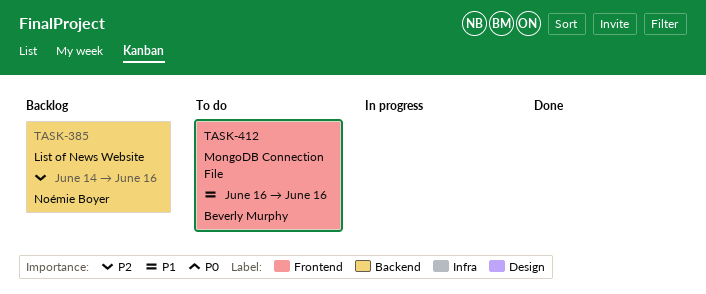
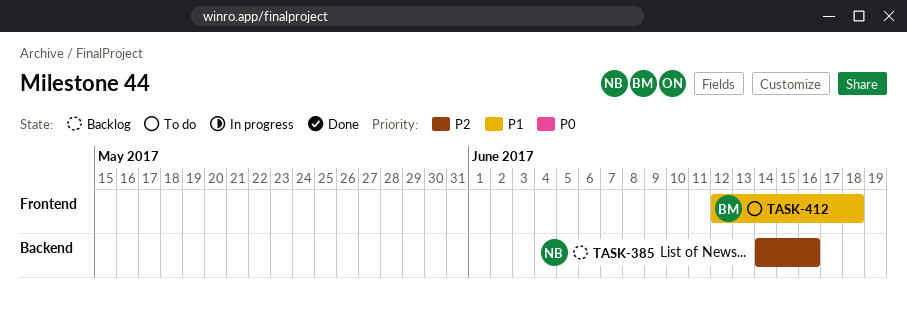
TASK-412, start: Jun 16 -> Jun 12
TASK-412, due: Jun 16 -> Jun 18

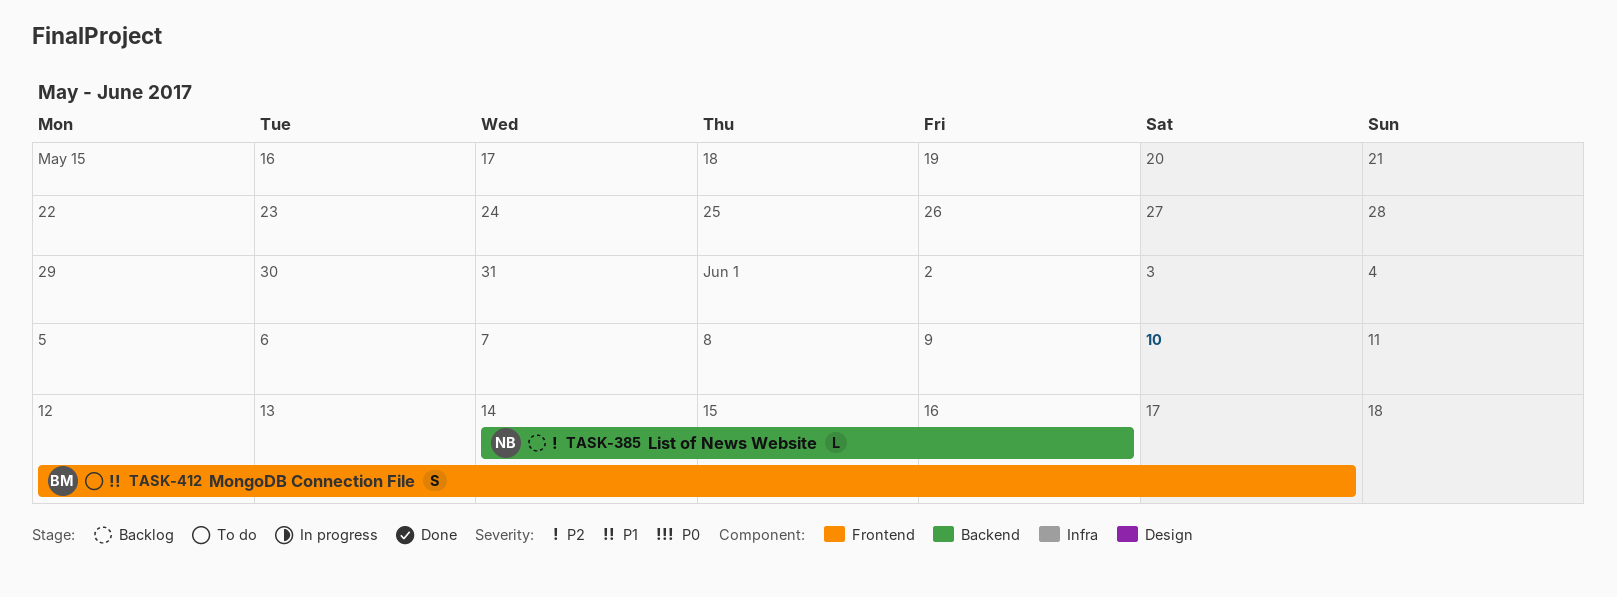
TASK-412, due: Jun 18 -> Jun 17

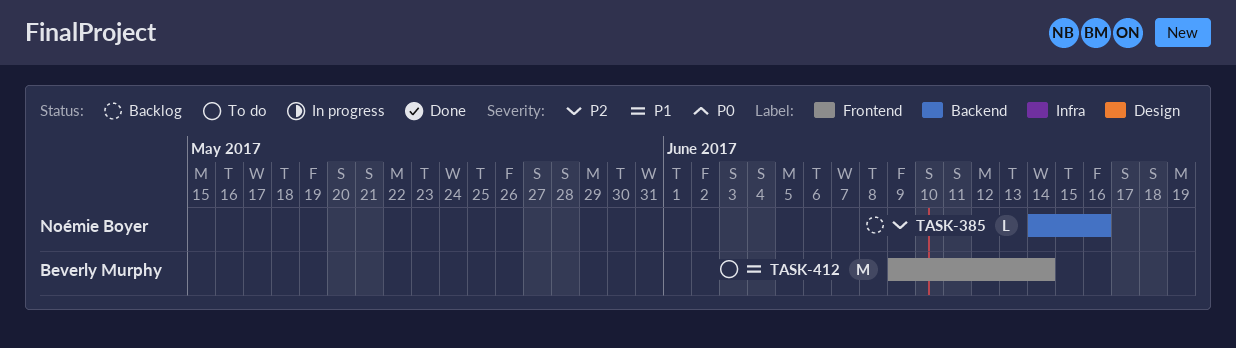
TASK-412, estimate: S -> M
TASK-412, start: Jun 12 -> Jun 9
TASK-412, due: Jun 17 -> Jun 14

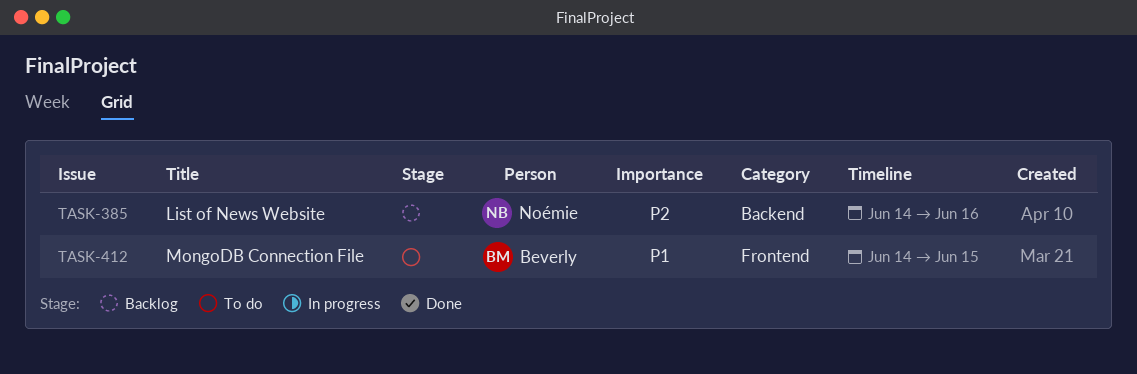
TASK-412, start: Jun 9 -> Jun 14
TASK-412, due: Jun 14 -> Jun 15

